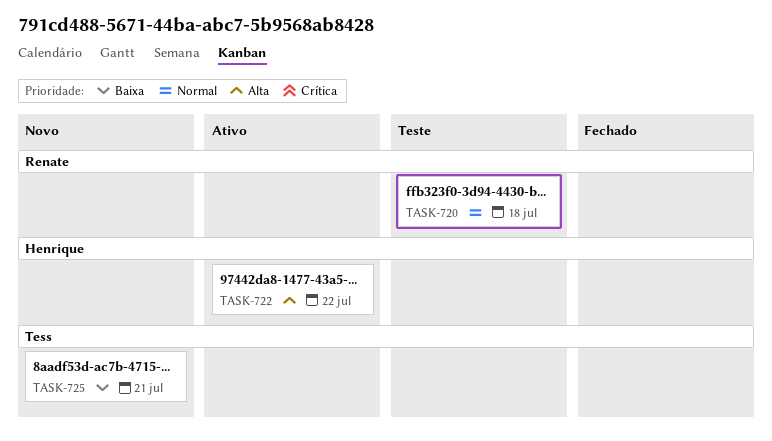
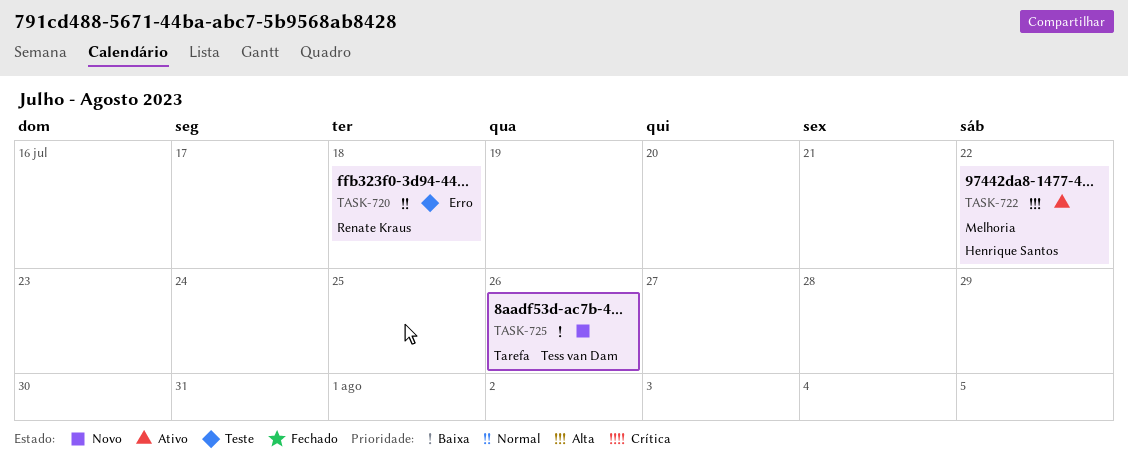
TASK-725, due: Jul 21 -> Jul 26

